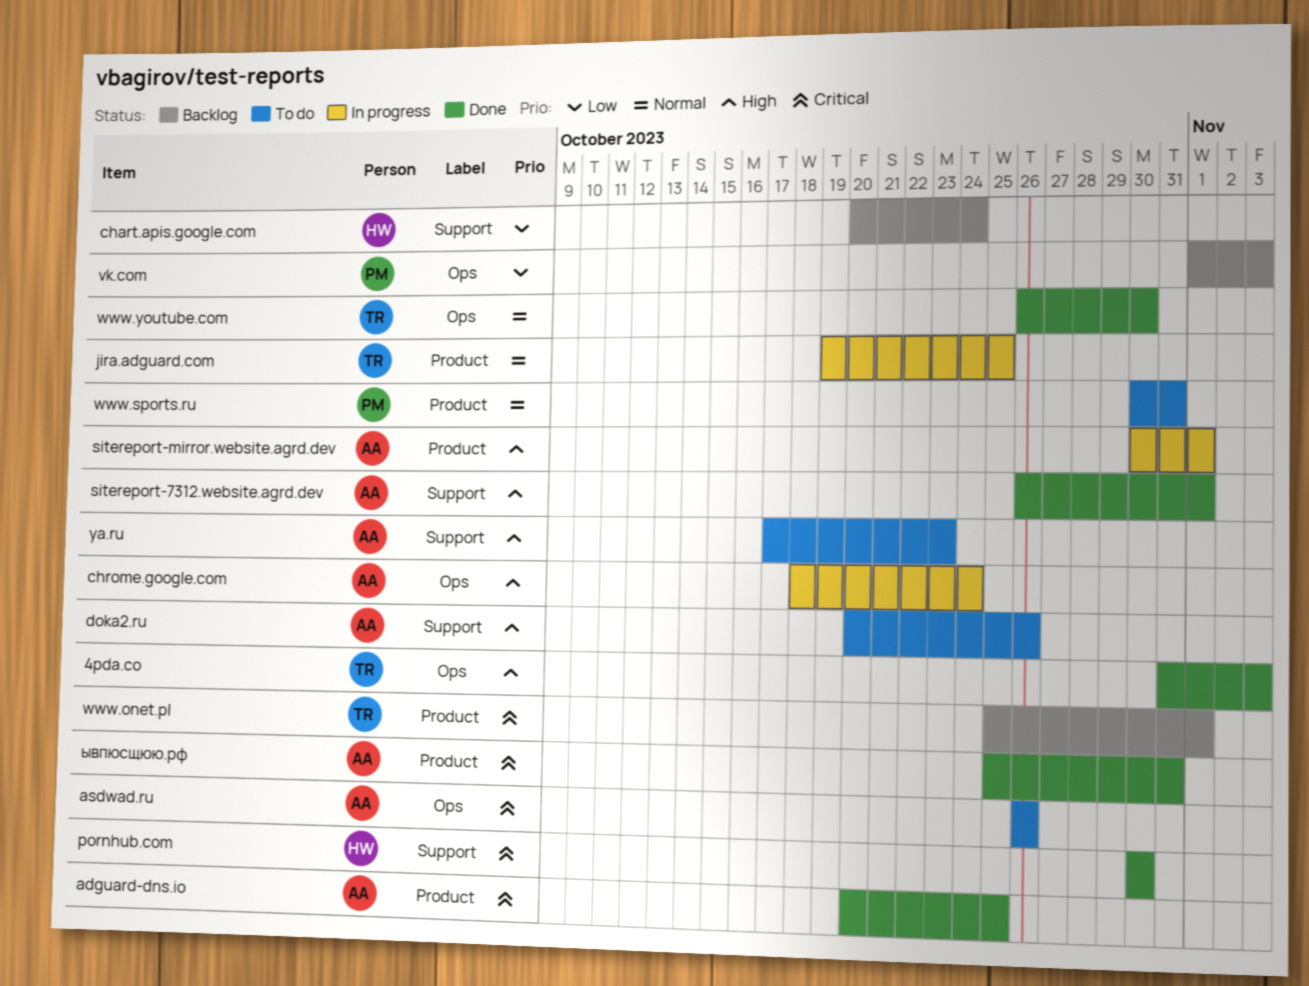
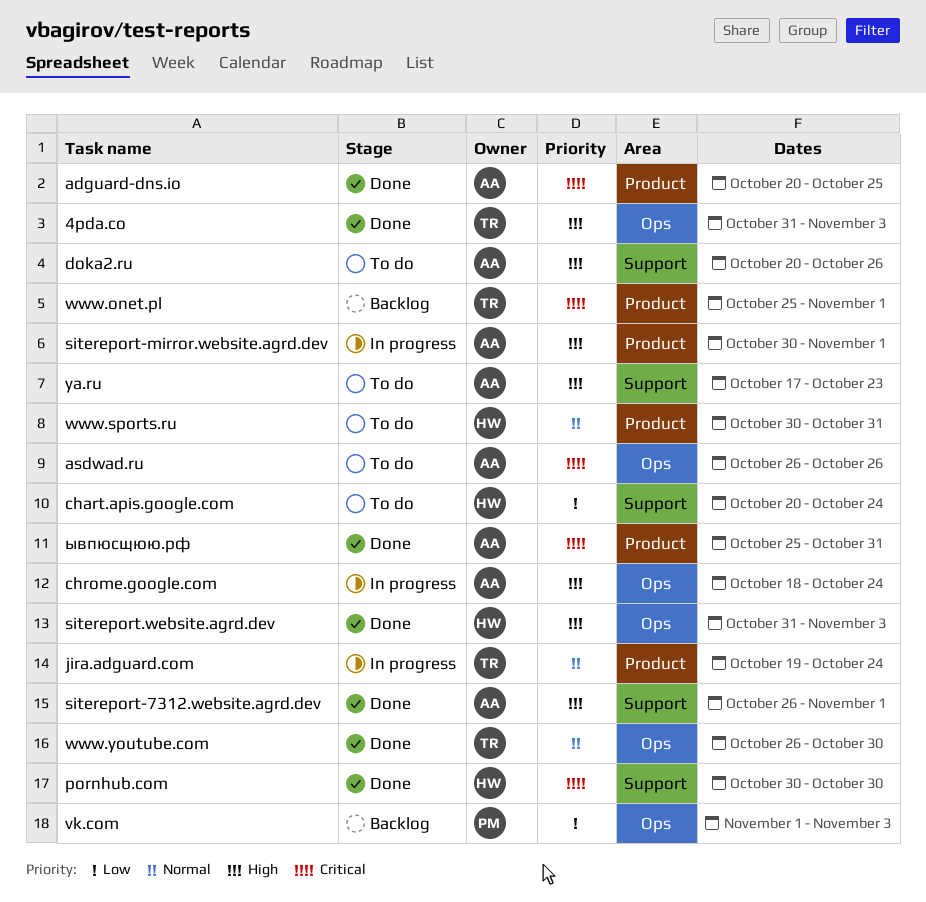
chart.apis.google.com, status: Backlog -> To do
jira.adguard.com, due: Oct 25 -> Oct 24
sitereport.website.agrd.dev: none -> present
www.sports.ru, owner: PM -> HW

